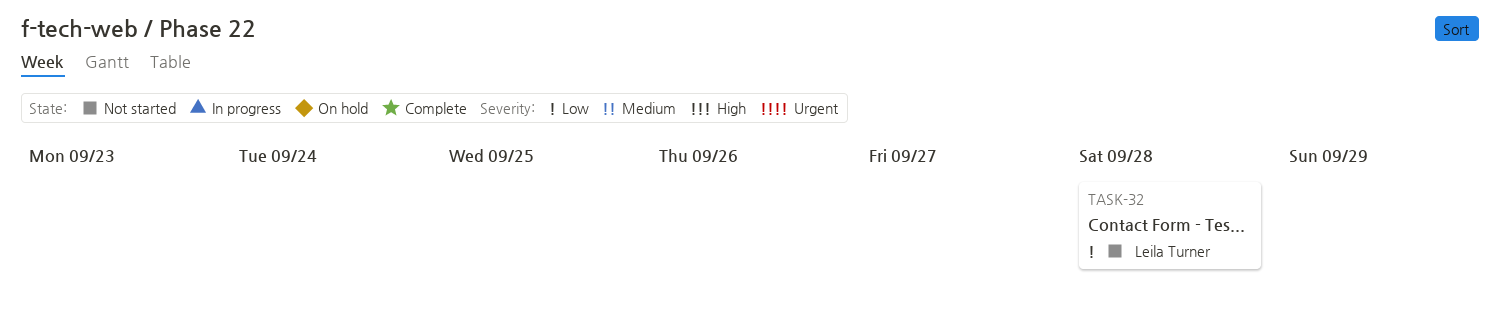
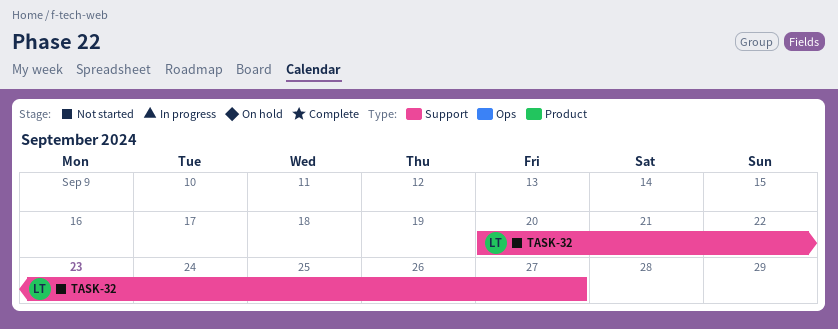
TASK-32, due: Sep 28 -> Sep 27

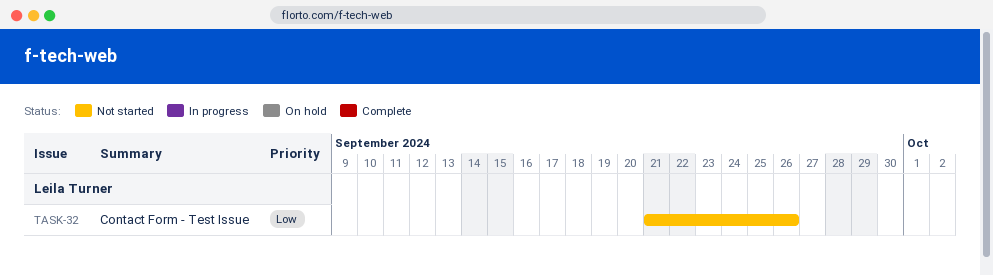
TASK-32, start: Sep 20 -> Sep 21
TASK-32, due: Sep 27 -> Sep 26

